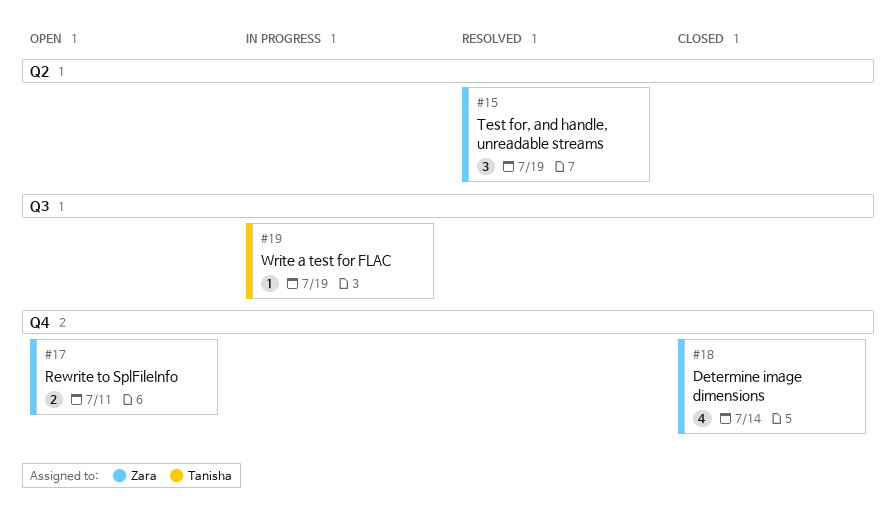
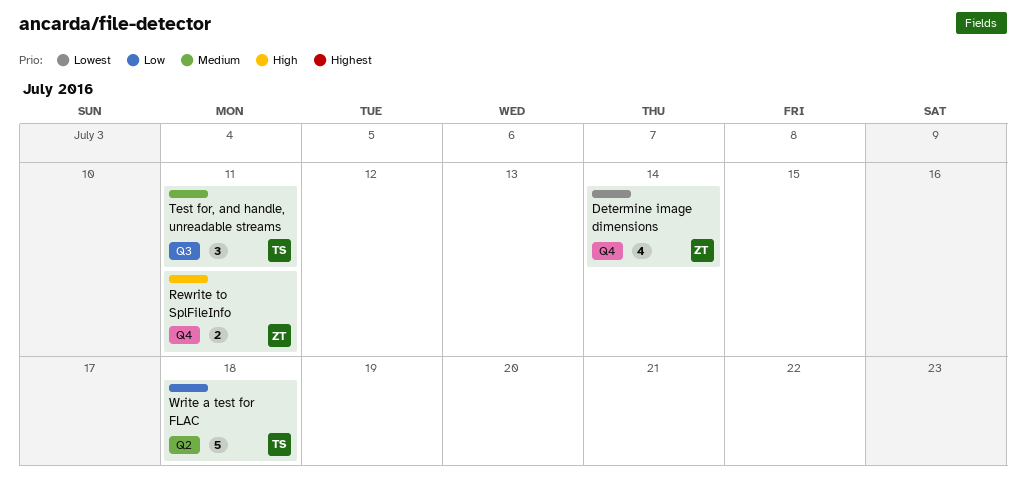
Test for, and handle, unreadable streams, owner: Zara -> Tanisha
Test for, and handle, unreadable streams, label: Q2 -> Q3
Test for, and handle, unreadable streams, due: Jul 19 -> Jul 11
Write a test for FLAC, label: Q3 -> Q2
Write a test for FLAC, estimate: 1 -> 5
Write a test for FLAC, due: Jul 19 -> Jul 18

